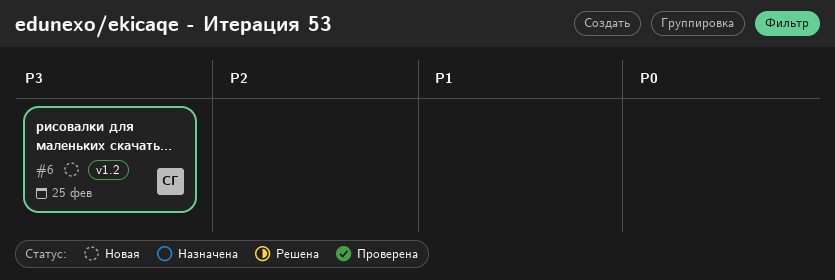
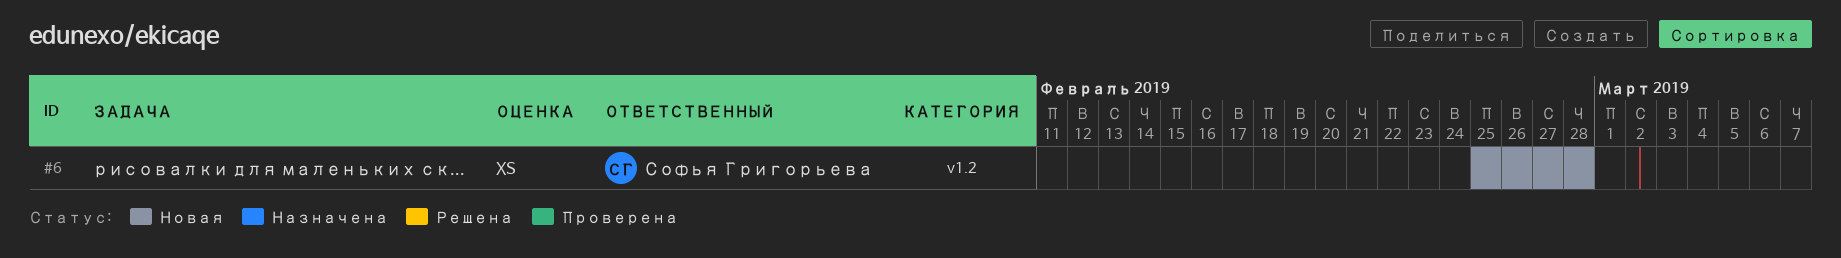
#6, due: Feb 25 -> Feb 28

